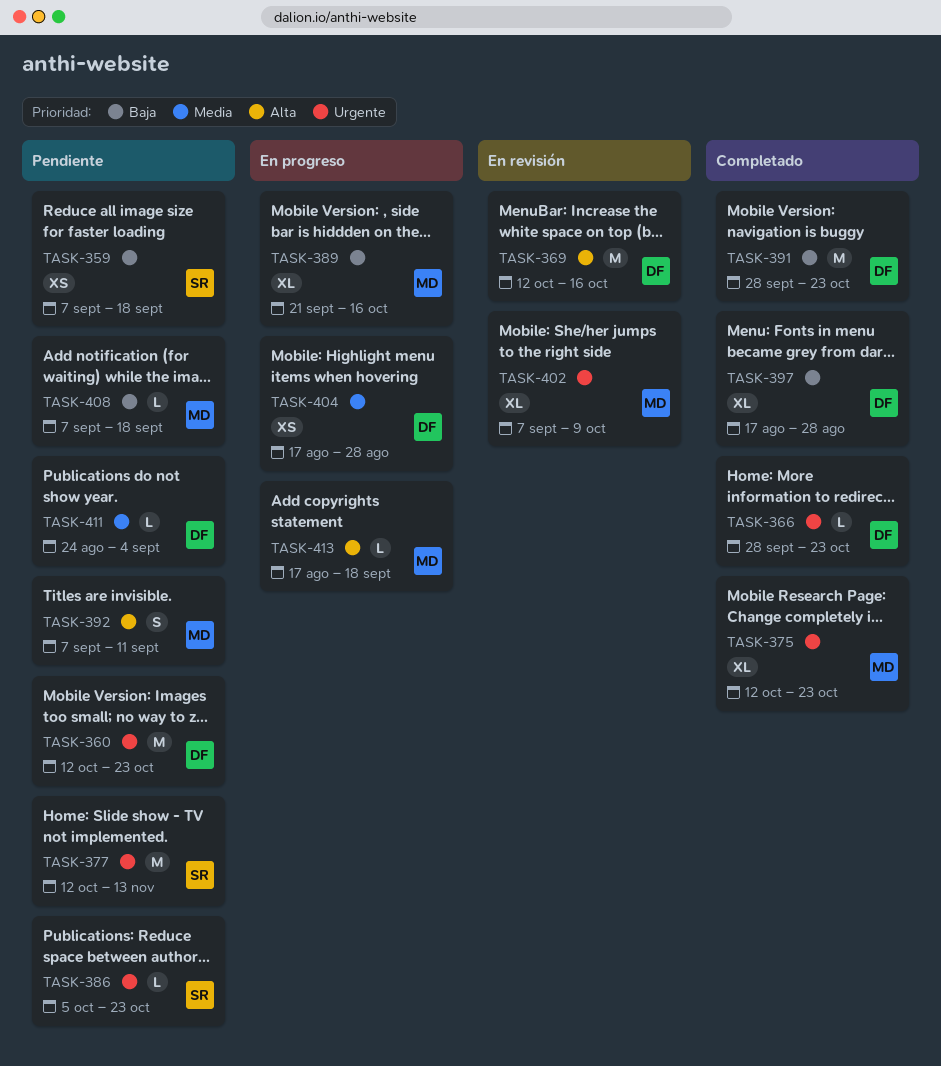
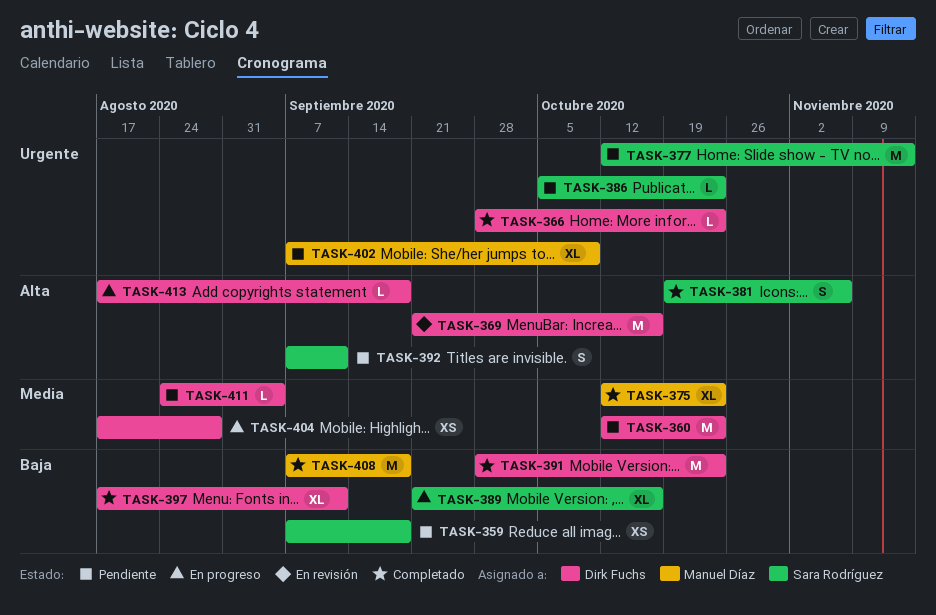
TASK-360, priority: Urgente -> Media
TASK-369, start: Oct 12 -> Sep 21
TASK-375, priority: Urgente -> Media
TASK-381: none -> present
TASK-389, owner: Manuel Díaz -> Sara Rodríguez
TASK-392, owner: Manuel Díaz -> Sara Rodríguez
TASK-397, due: Aug 28 -> Sep 11
TASK-402, status: En revisión -> Pendiente
TASK-408, status: Pendiente -> Completado
TASK-408, estimate: L -> M
TASK-413, owner: Manuel Díaz -> Dirk Fuchs

